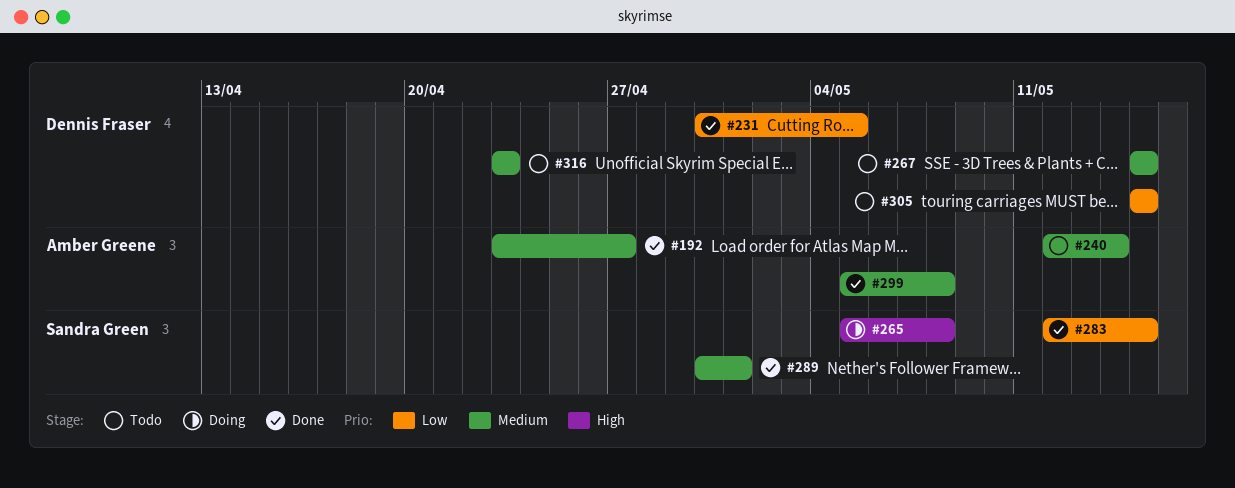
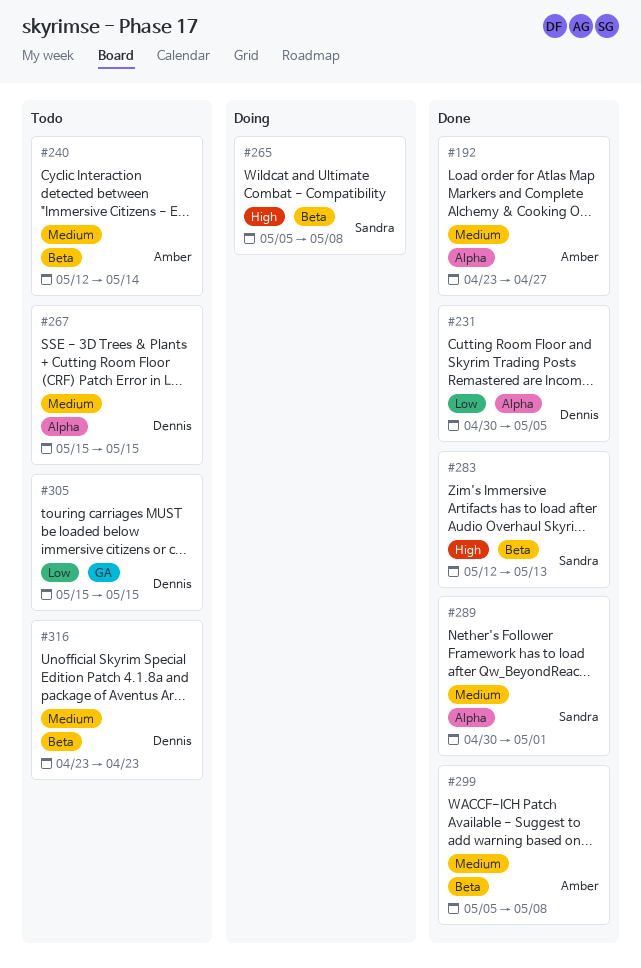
#283, priority: Low -> High
#283, due: May 15 -> May 13

